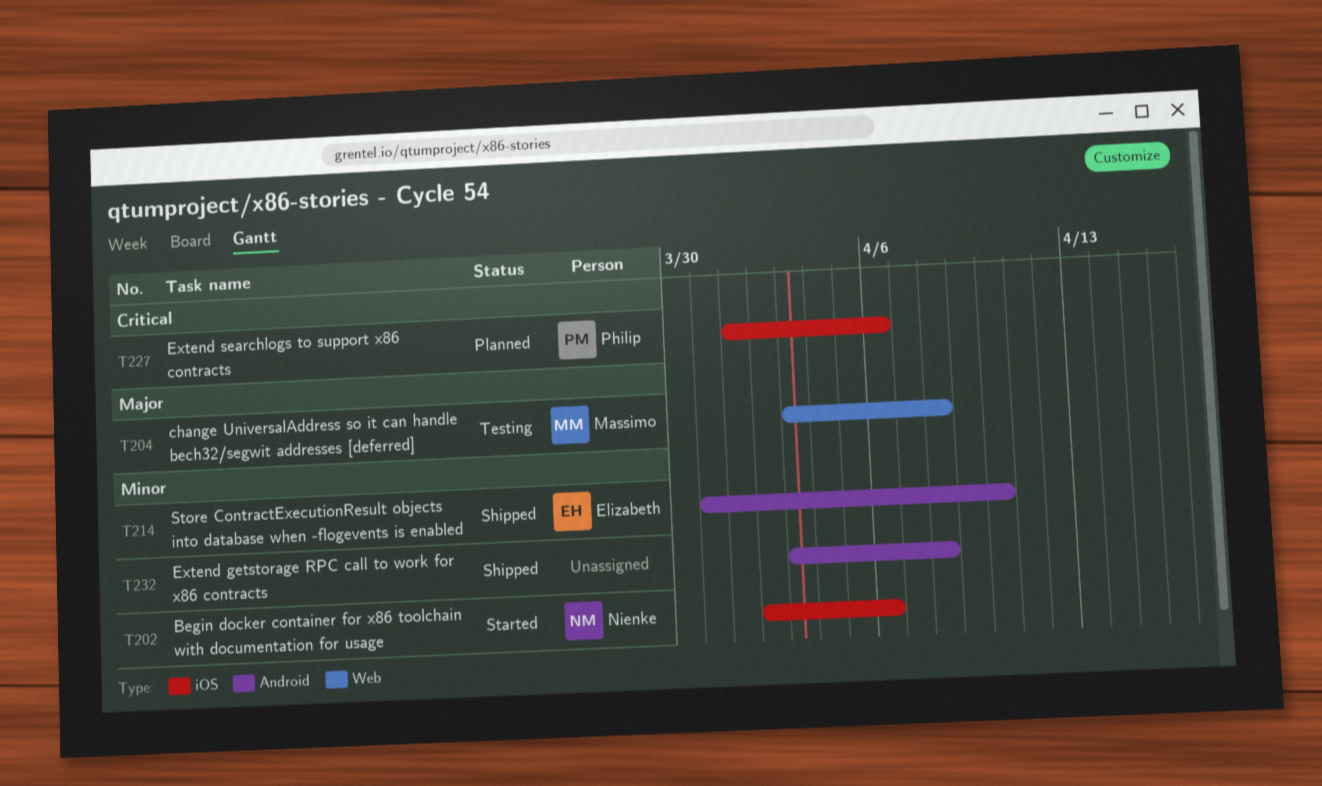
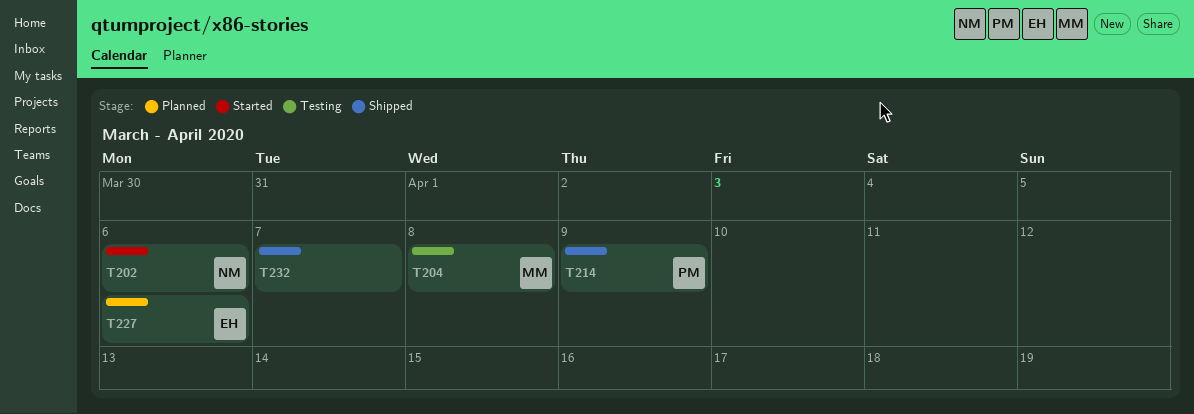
T214, owner: Elizabeth -> Philip
T214, due: Apr 10 -> Apr 9
T227, owner: Philip -> Elizabeth
T232, due: Apr 8 -> Apr 7

